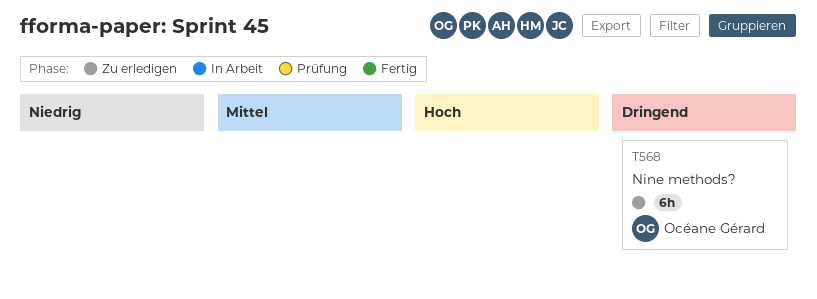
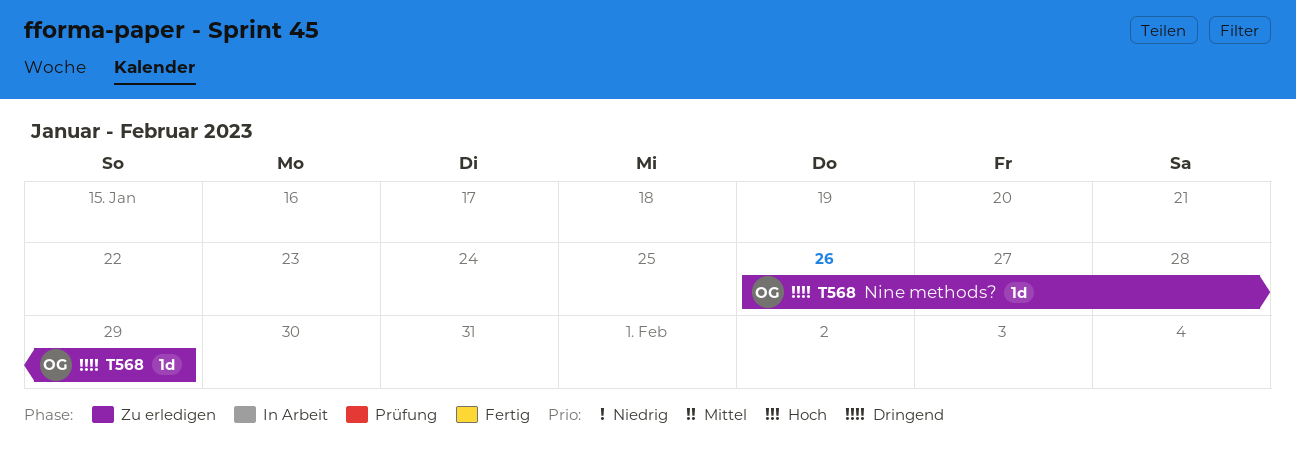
T568, estimate: 6h -> 1d

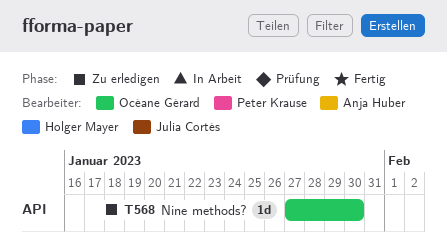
T568, start: Jan 26 -> Jan 27
T568, due: Jan 29 -> Jan 30

